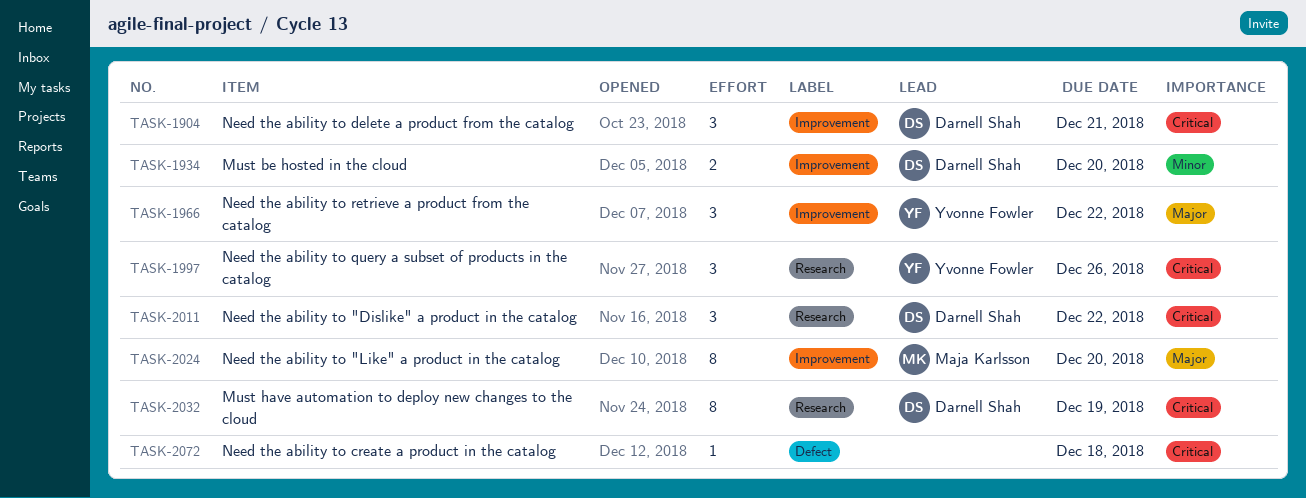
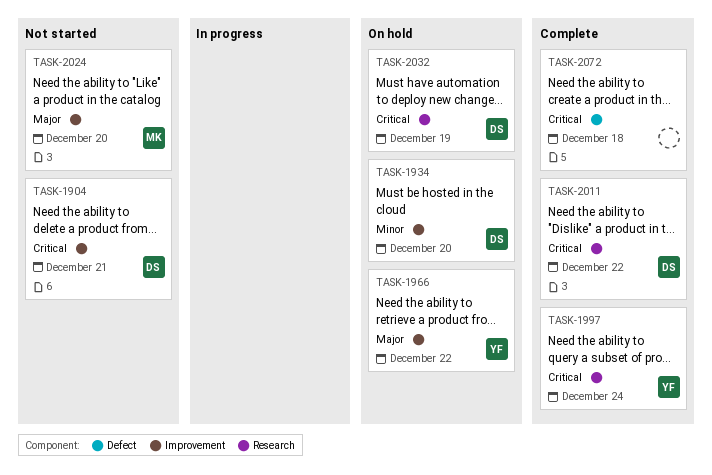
TASK-1997, due: Dec 26 -> Dec 24

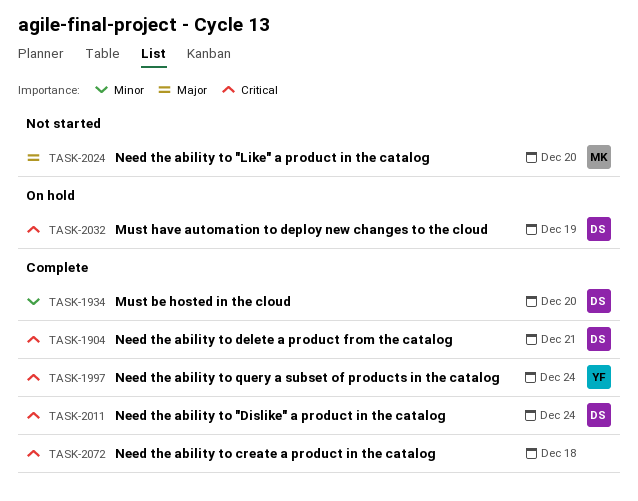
TASK-1904, status: Not started -> Complete
TASK-1934, status: On hold -> Complete
TASK-1966: present -> none
TASK-2011, due: Dec 22 -> Dec 24

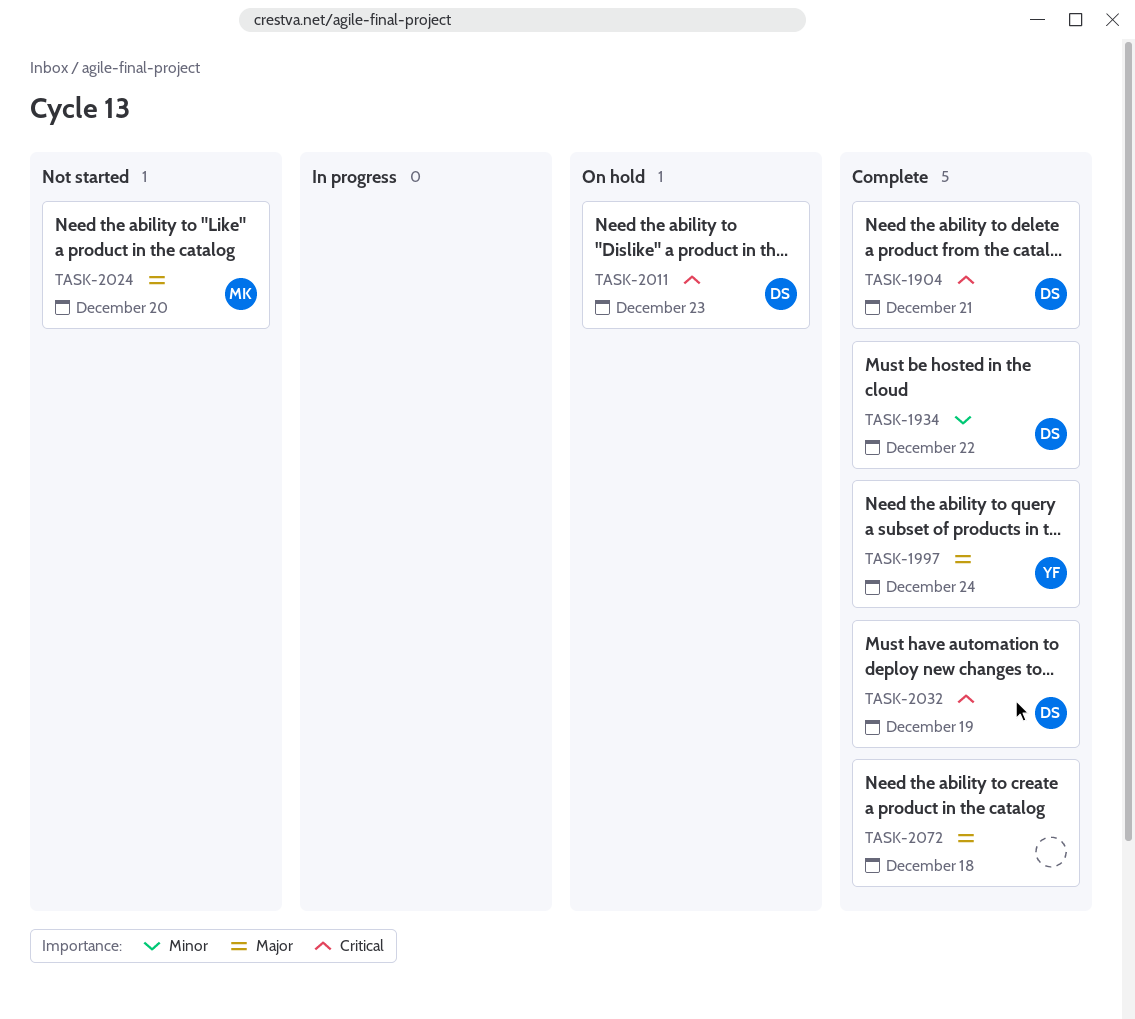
TASK-1934, due: Dec 20 -> Dec 22
TASK-1997, priority: Critical -> Major
TASK-2011, status: Complete -> On hold
TASK-2011, due: Dec 24 -> Dec 23
TASK-2032, status: On hold -> Complete
TASK-2072, priority: Critical -> Major

